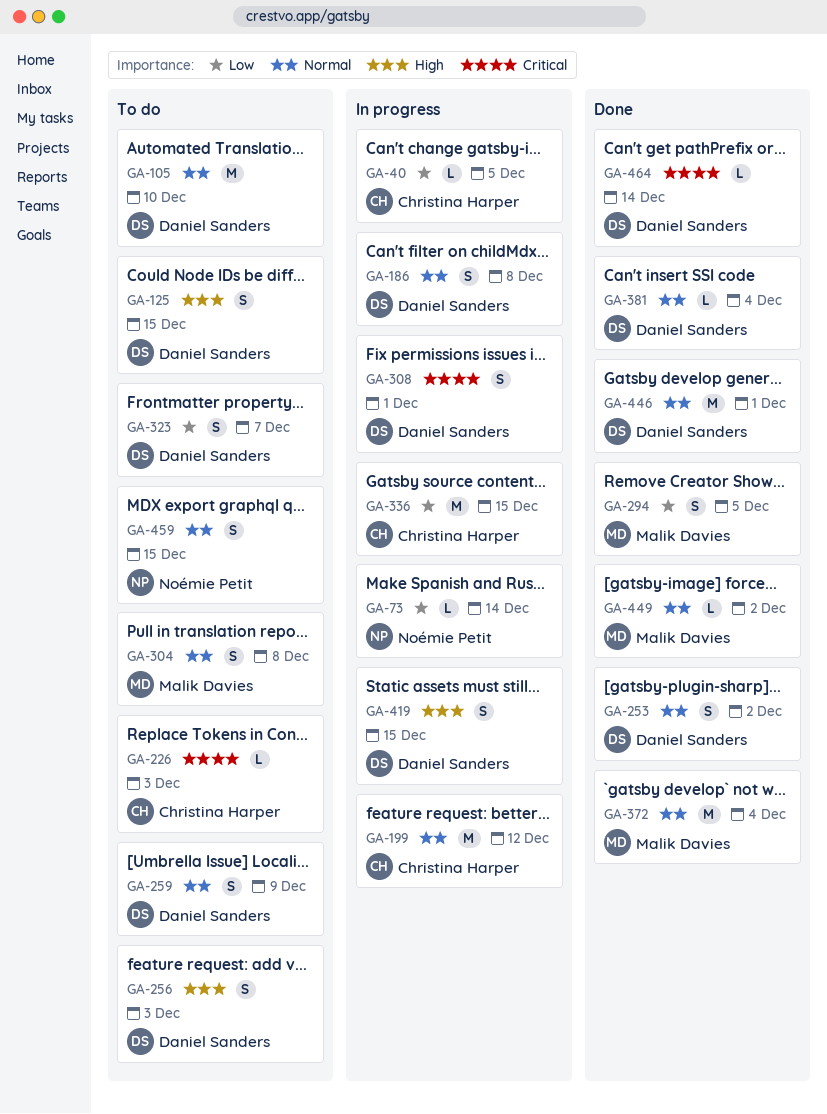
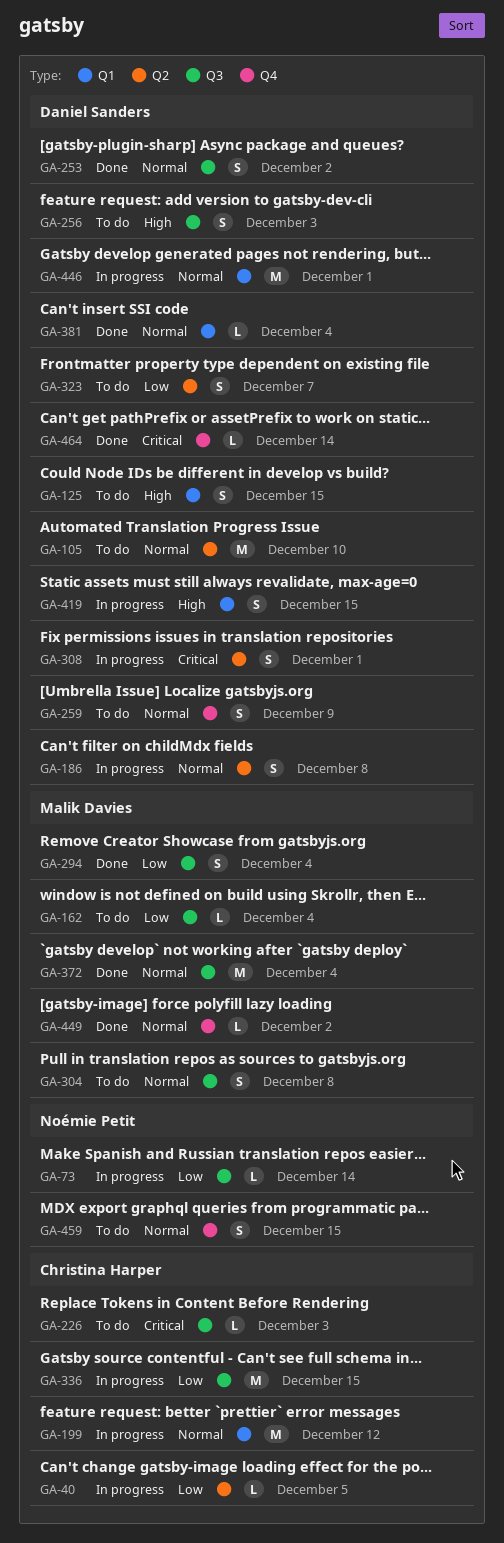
GA-162: none -> present
GA-294, due: Dec 5 -> Dec 4
GA-446, status: Done -> In progress

